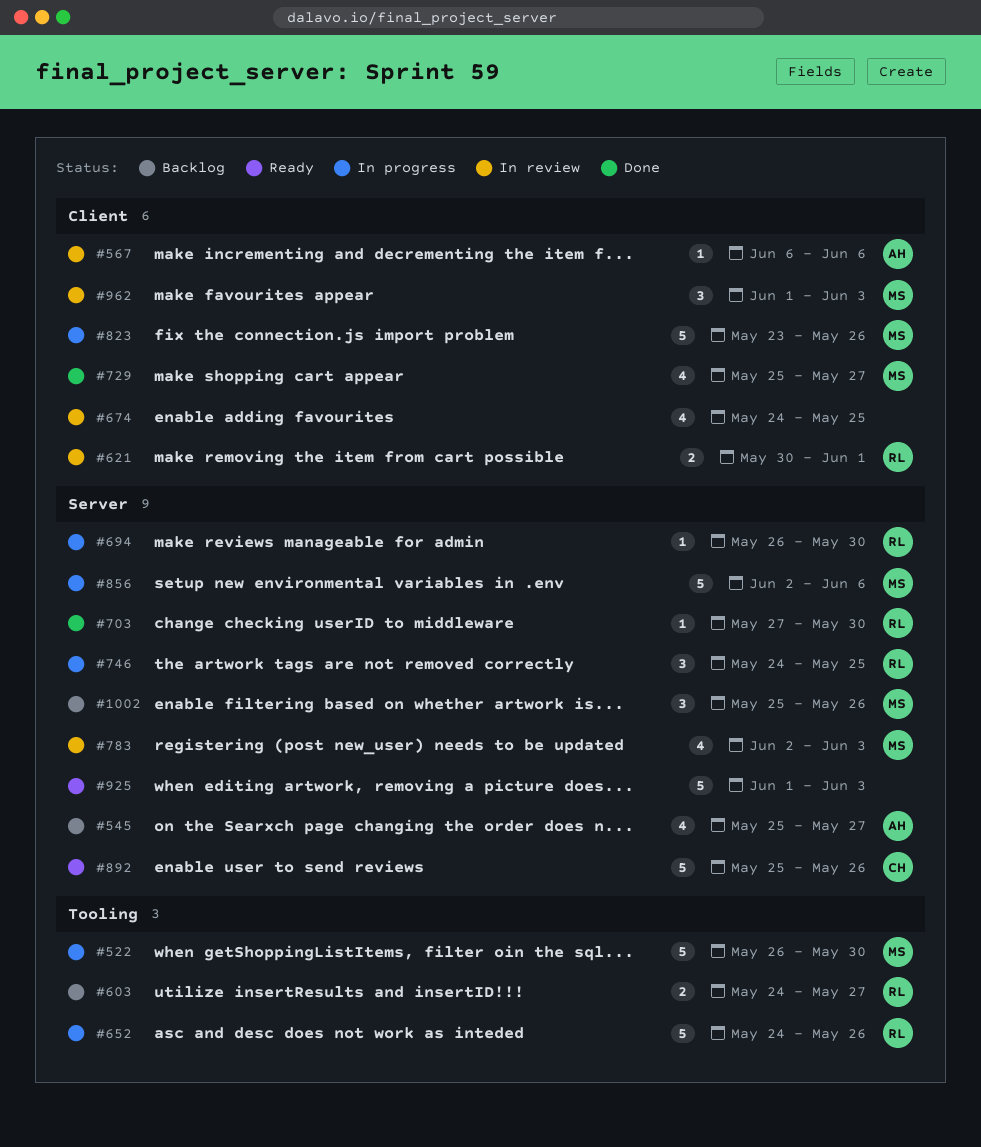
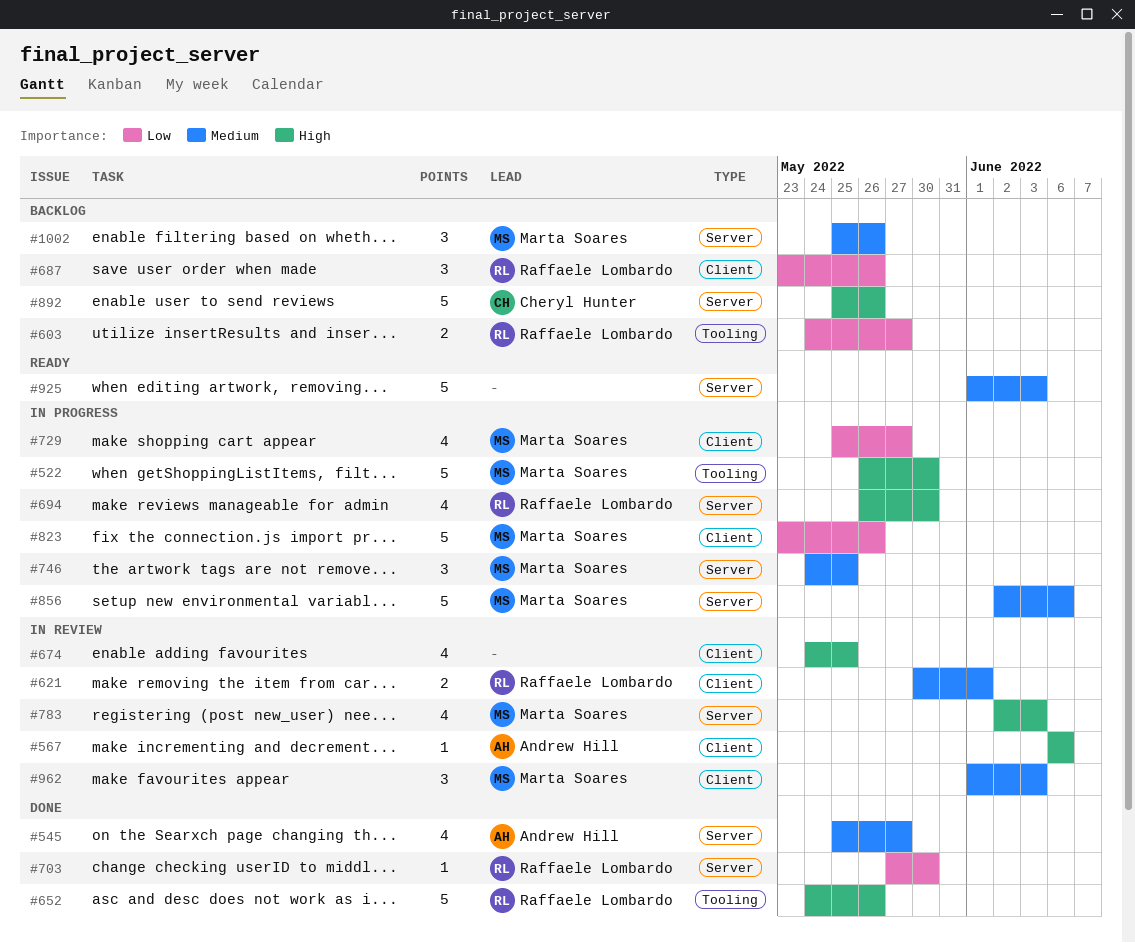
#545, status: Backlog -> Done
#652, status: In progress -> Done
#687: none -> present
#694, estimate: 1 -> 4
#729, status: Done -> In progress
#746, owner: Raffaele Lombardo -> Marta Soares
#892, status: Ready -> Backlog

